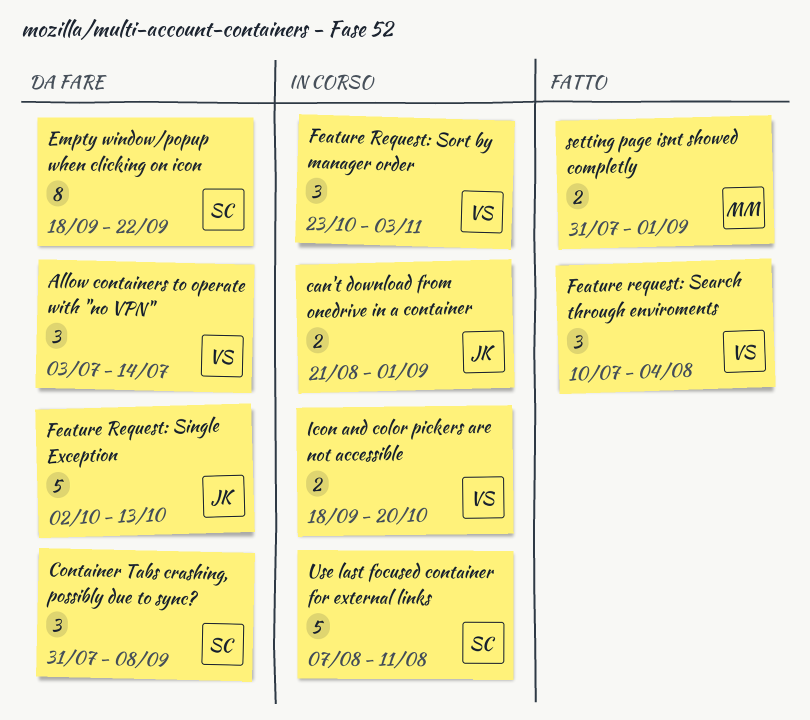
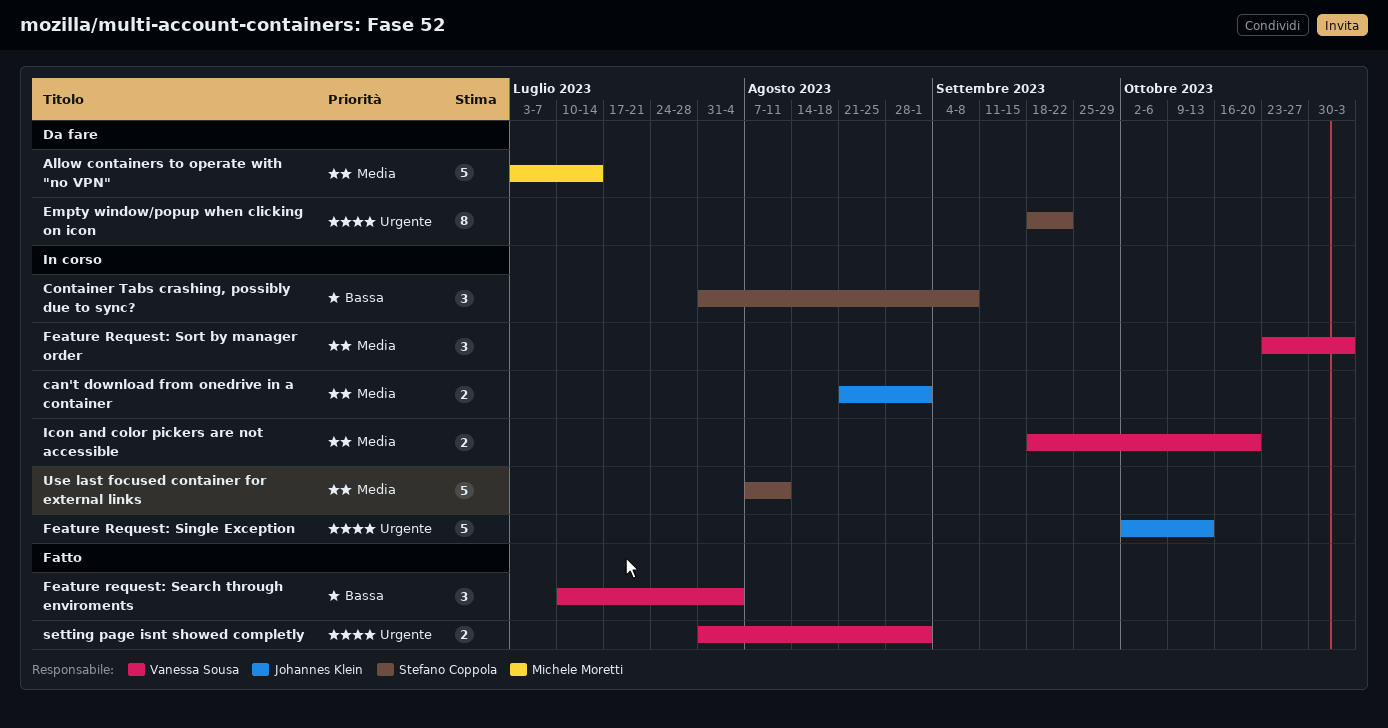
Allow containers to operate with "no VPN", owner: Vanessa Sousa -> Michele Moretti
Allow containers to operate with "no VPN", estimate: 3 -> 5
Container Tabs crashing, possibly due to sync?, status: Da fare -> In corso
Feature Request: Single Exception, status: Da fare -> In corso
setting page isnt showed completly, owner: Michele Moretti -> Vanessa Sousa

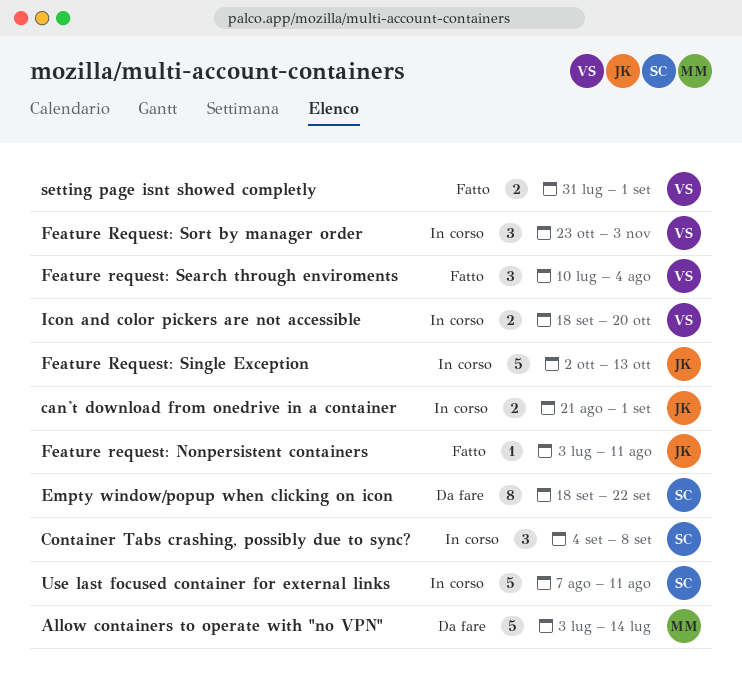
Container Tabs crashing, possibly due to sync?, start: Jul 31 -> Sep 4
Feature request: Nonpersistent containers: none -> present

